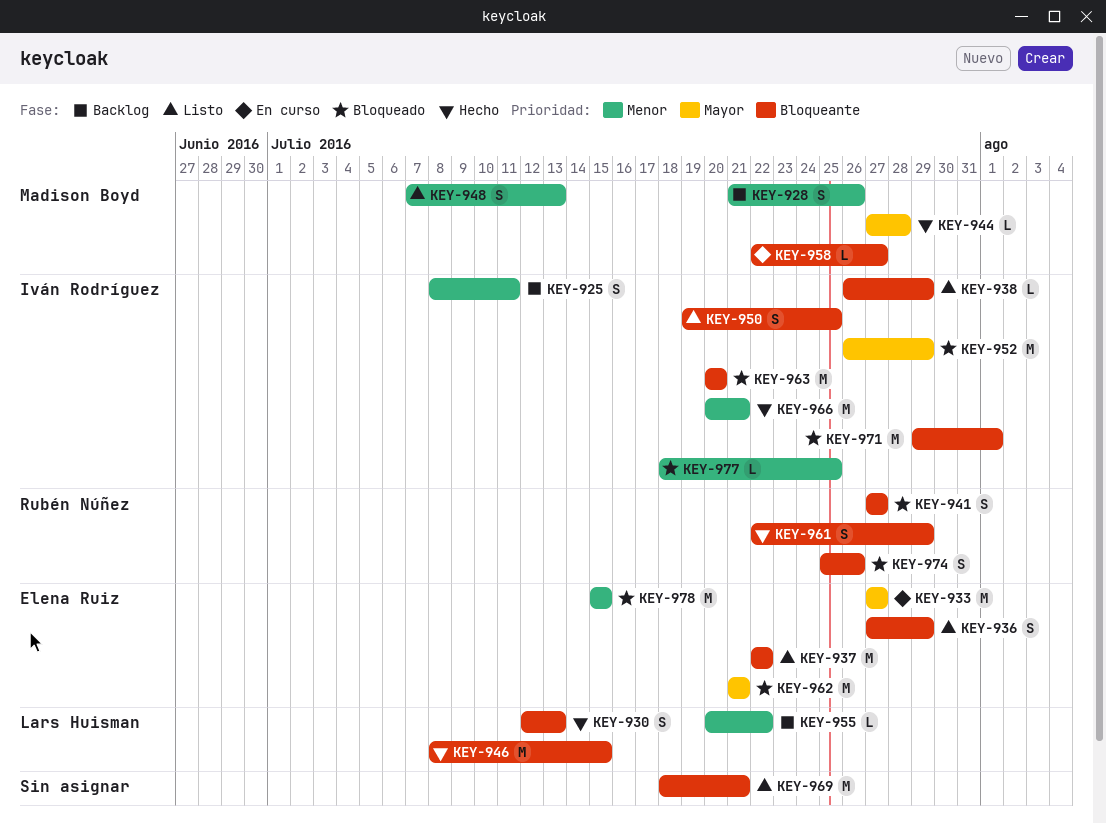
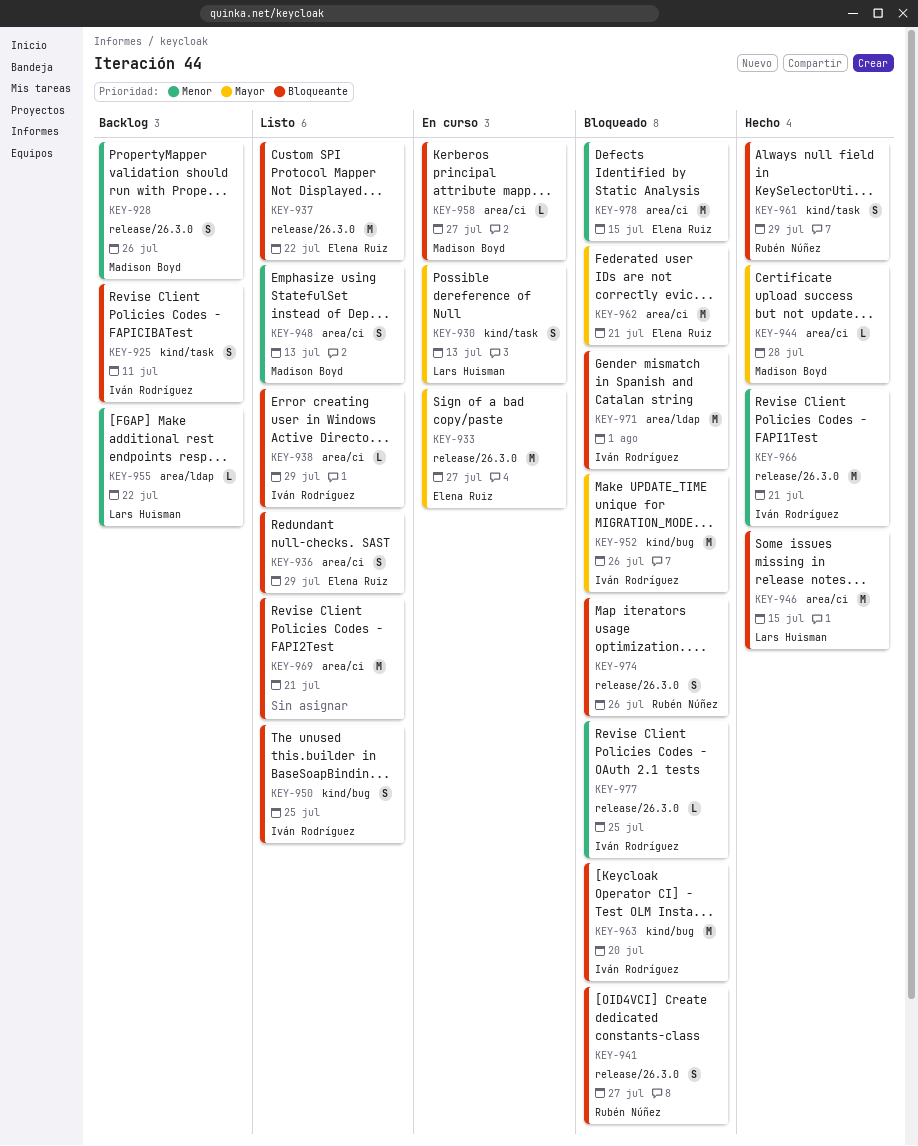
KEY-925, priority: Menor -> Bloqueante
KEY-930, status: Hecho -> En curso
KEY-930, priority: Bloqueante -> Mayor
KEY-952, due: Jul 29 -> Jul 26

